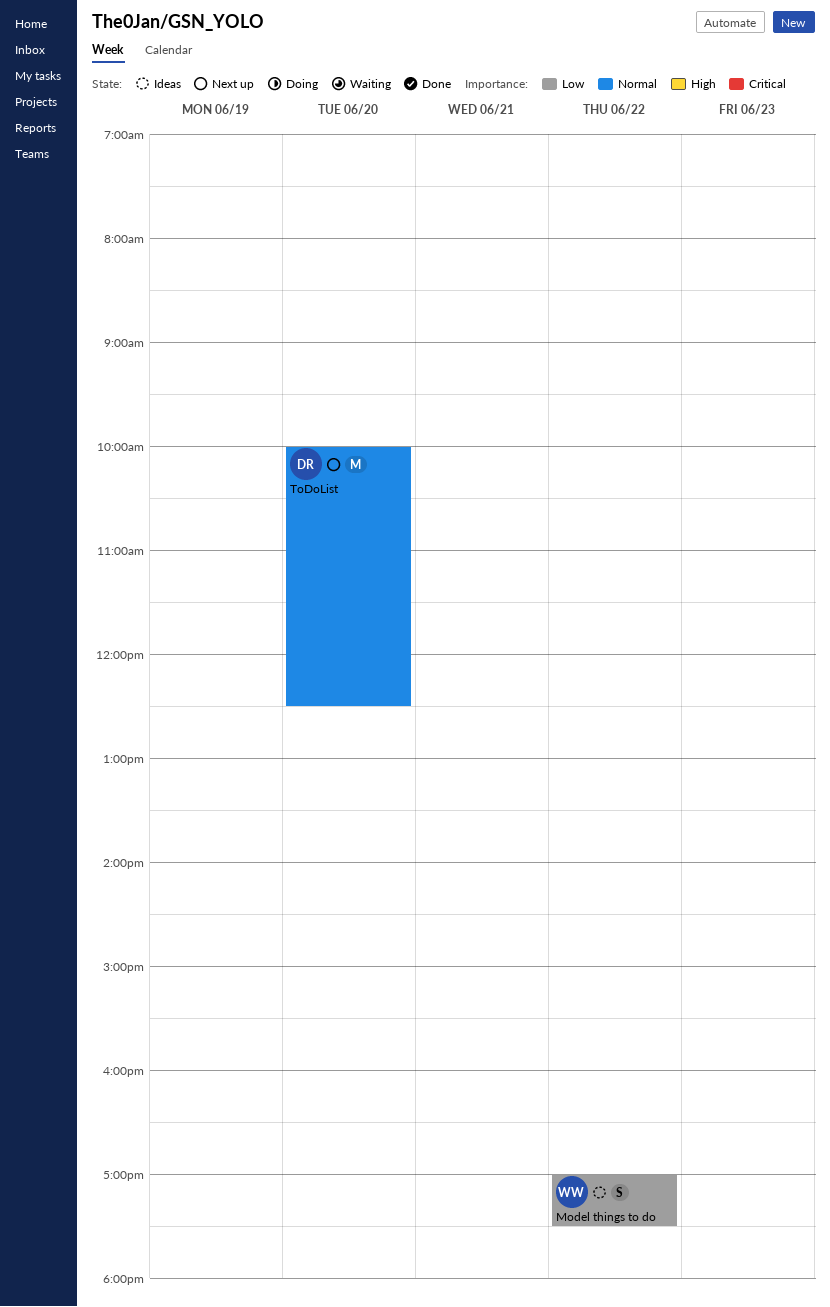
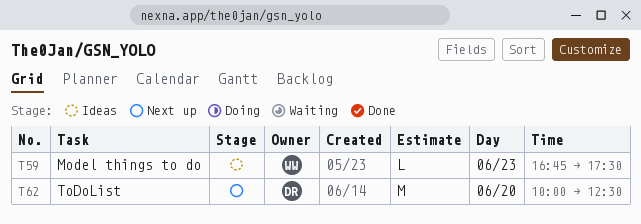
Model things to do, estimate: S -> L
Model things to do, day: Jun 22 -> Jun 23
Model things to do, begins: 17:00 -> 16:45

